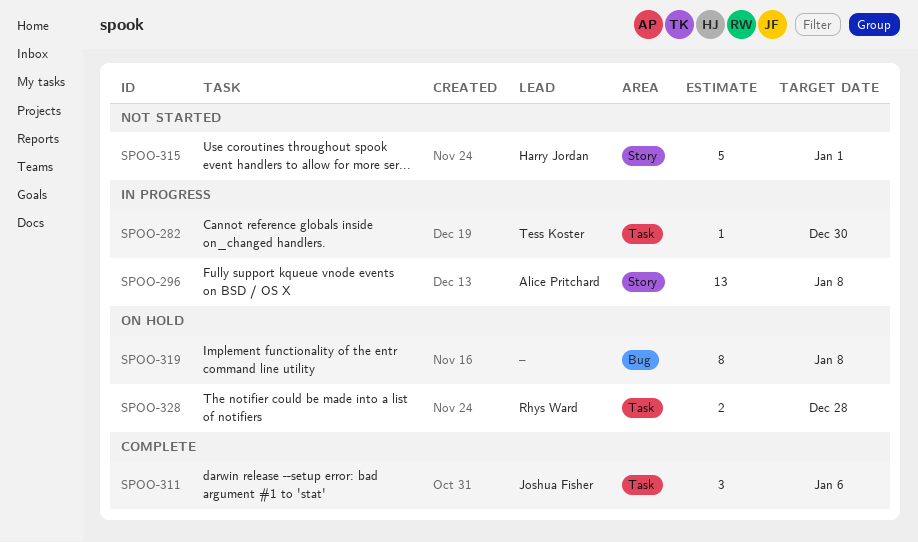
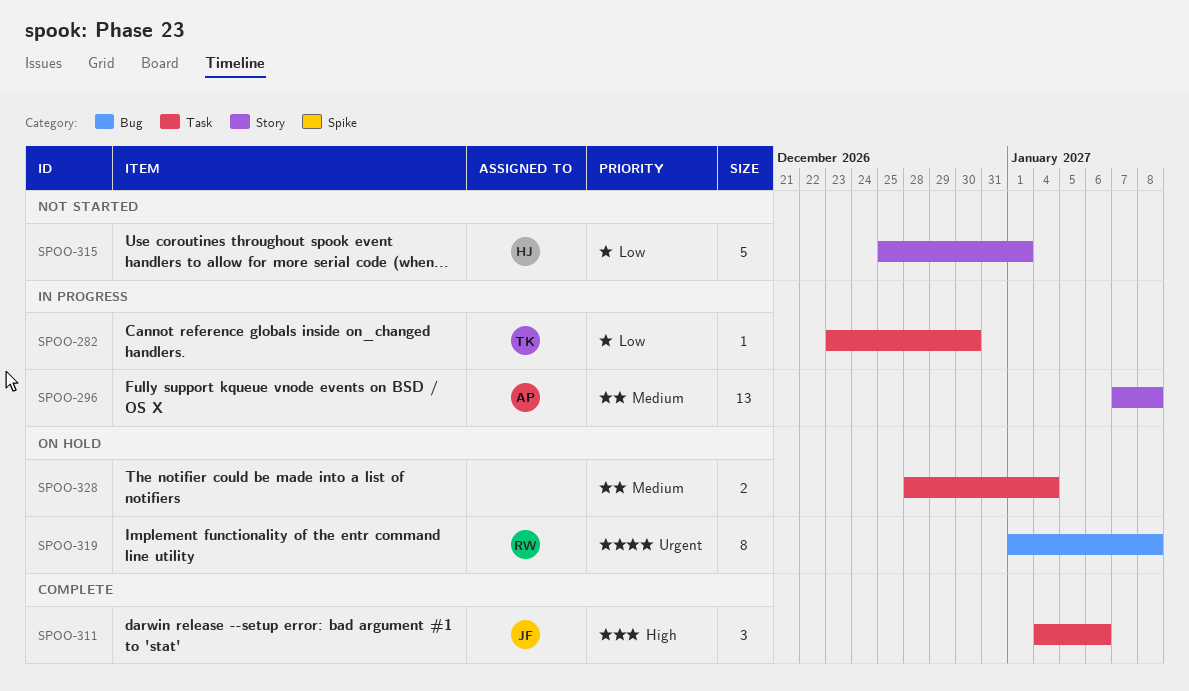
SPOO-319, owner: none -> Rhys Ward
SPOO-328, owner: Rhys Ward -> none
SPOO-328, due: Dec 28 -> Jan 4

